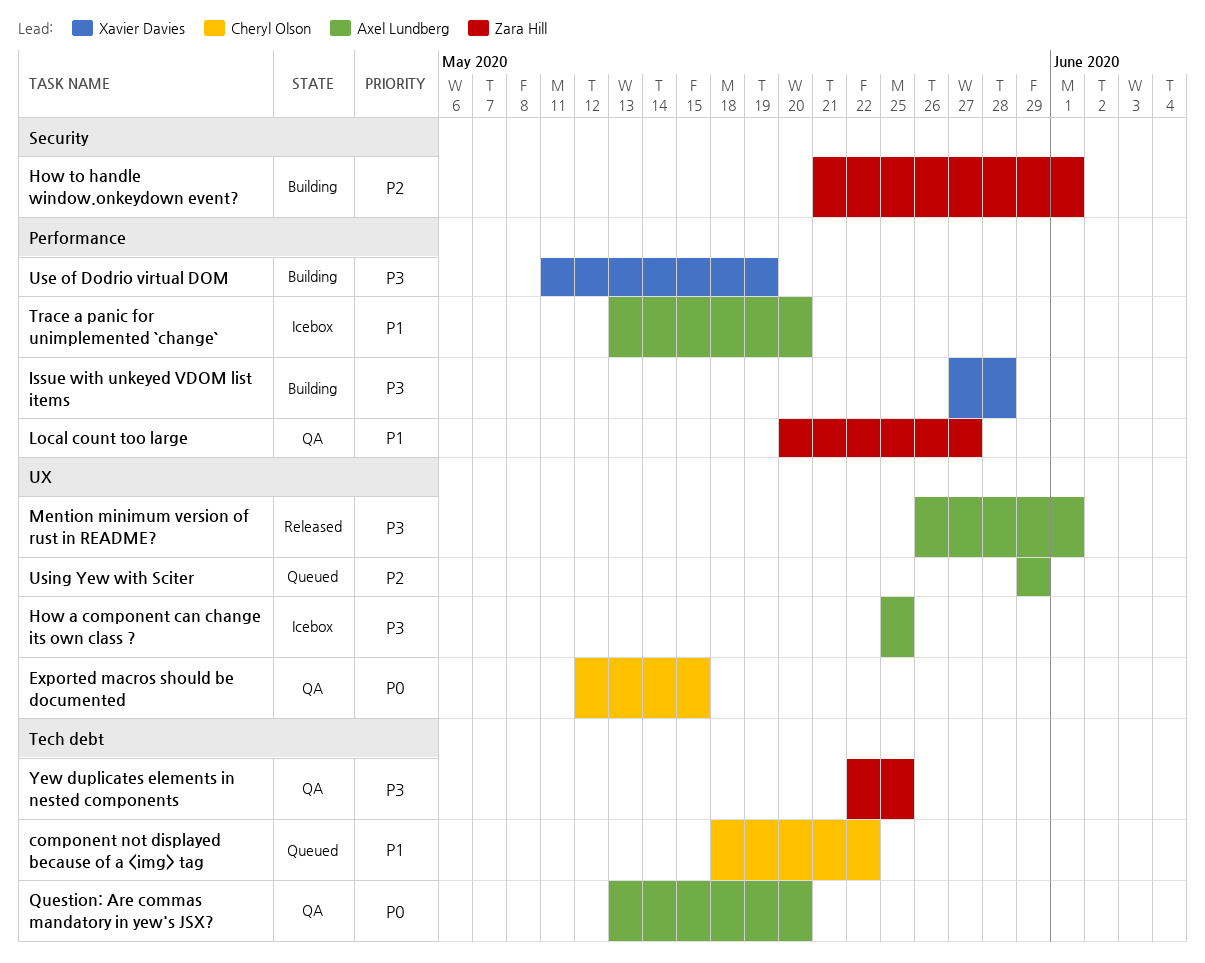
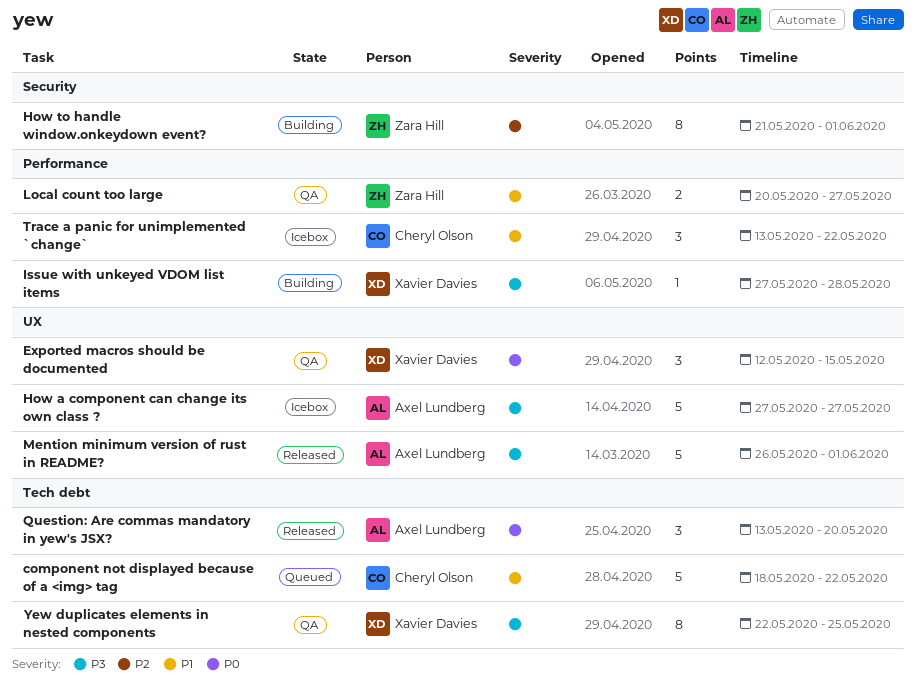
Exported macros should be documented, owner: Cheryl Olson -> Xavier Davies
How a component can change its own class ?, start: May 25 -> May 27
How a component can change its own class ?, due: May 25 -> May 27
Question: Are commas mandatory in yew's JSX?, status: QA -> Released
Trace a panic for unimplemented `change`, owner: Axel Lundberg -> Cheryl Olson
Trace a panic for unimplemented `change`, due: May 20 -> May 22
Use of Dodrio virtual DOM: present -> none
Using Yew with Sciter: present -> none
Yew duplicates elements in nested components, owner: Zara Hill -> Xavier Davies

